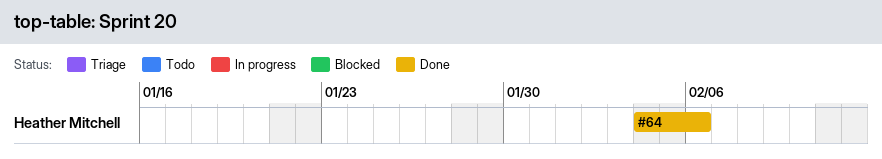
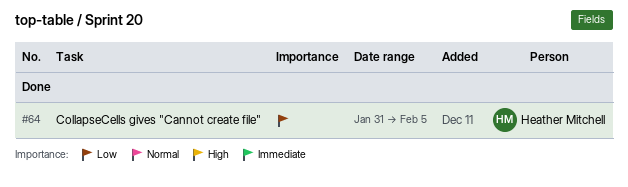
#64, start: Feb 4 -> Jan 31
#64, due: Feb 6 -> Feb 5

